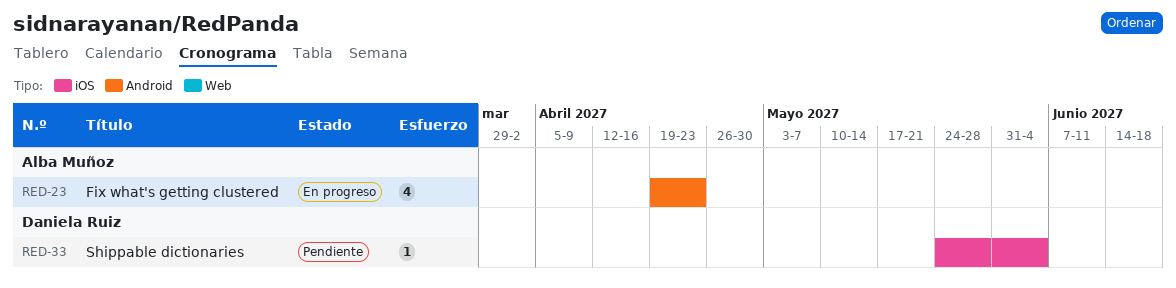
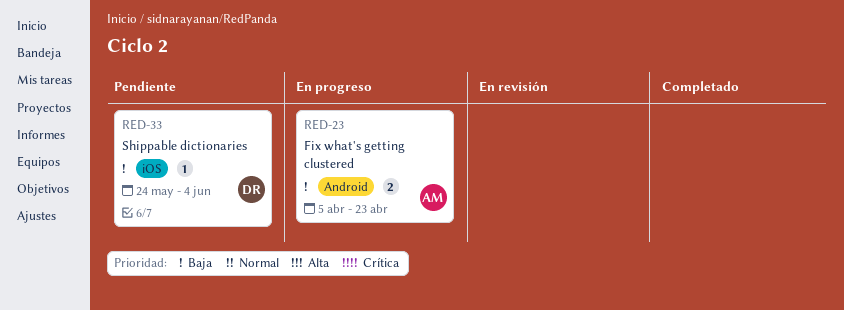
RED-23, estimate: 4 -> 2
RED-23, start: Apr 19 -> Apr 5

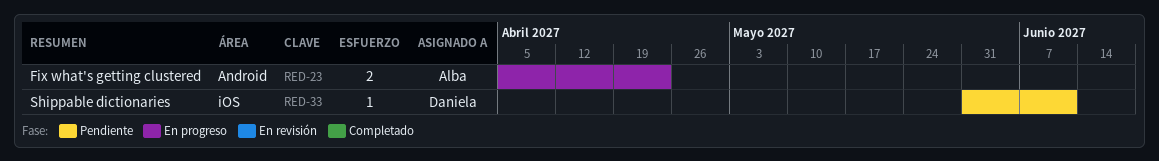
RED-33, start: May 24 -> May 31
RED-33, due: Jun 4 -> Jun 11

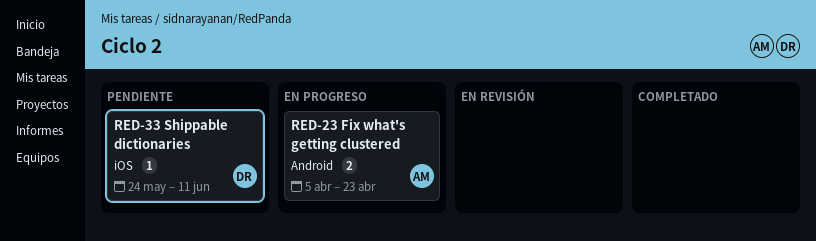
RED-33, start: May 31 -> May 24

